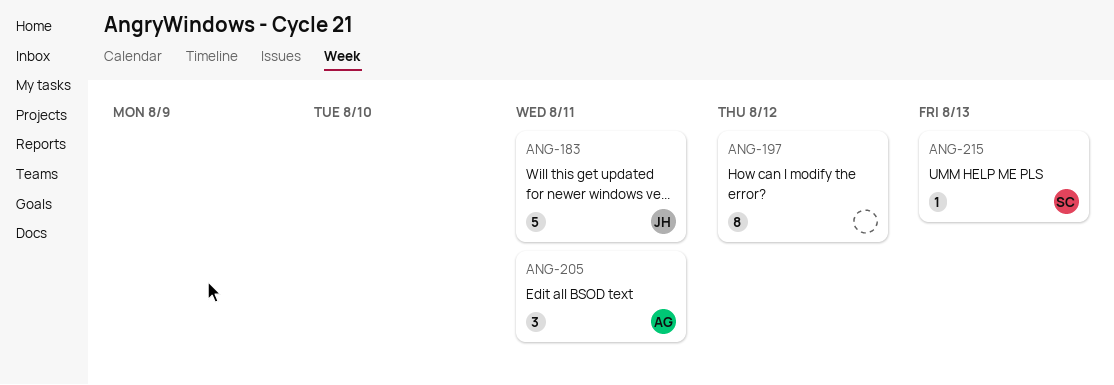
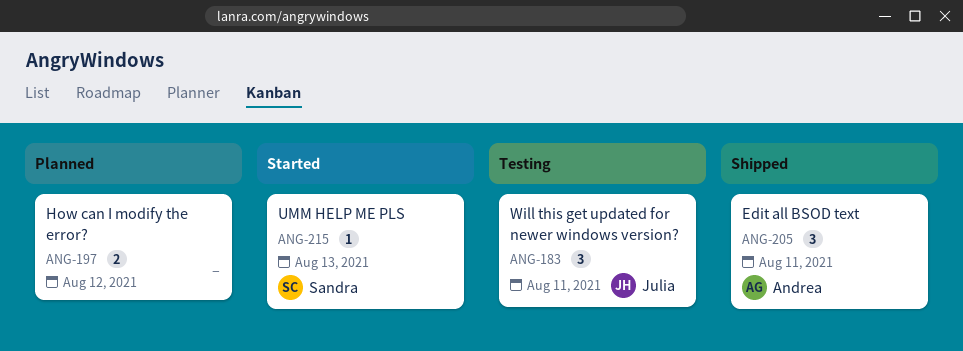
ANG-183, estimate: 5 -> 3
ANG-197, estimate: 8 -> 2

